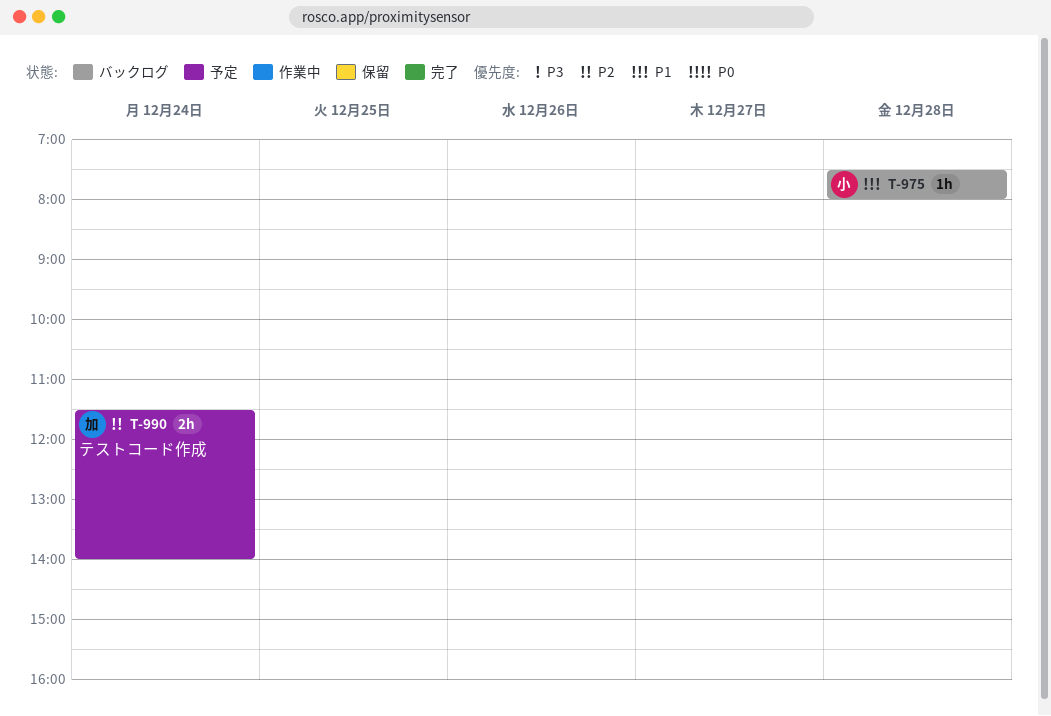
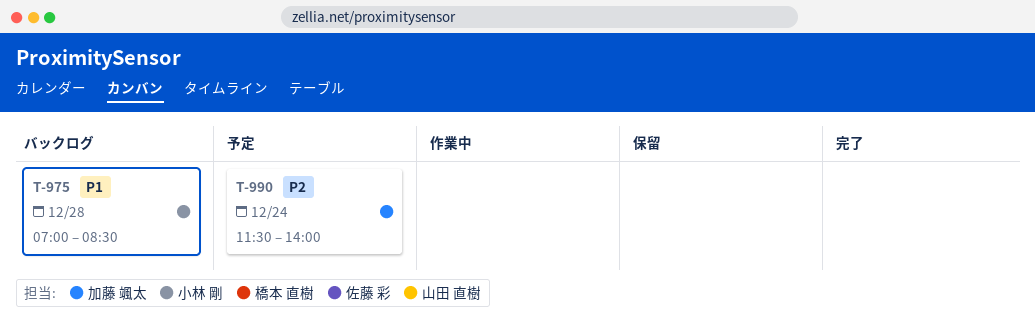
T-975, begins: 07:30 -> 07:00
T-975, ends: 08:00 -> 08:30

